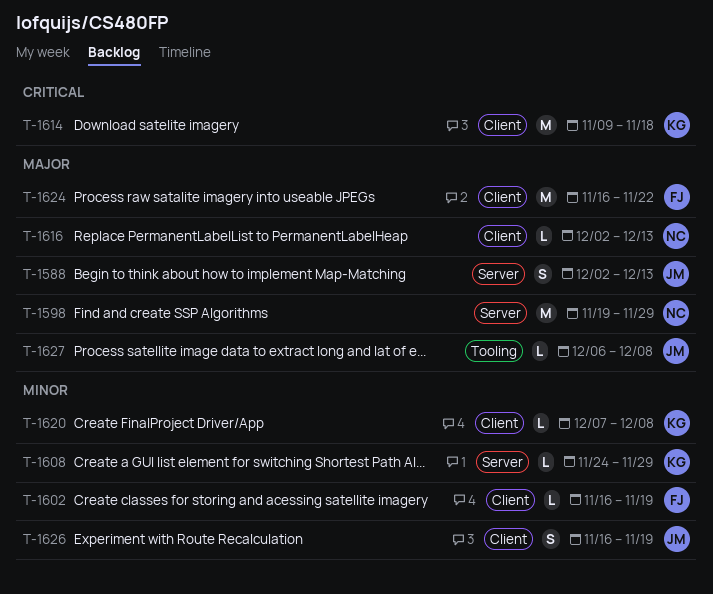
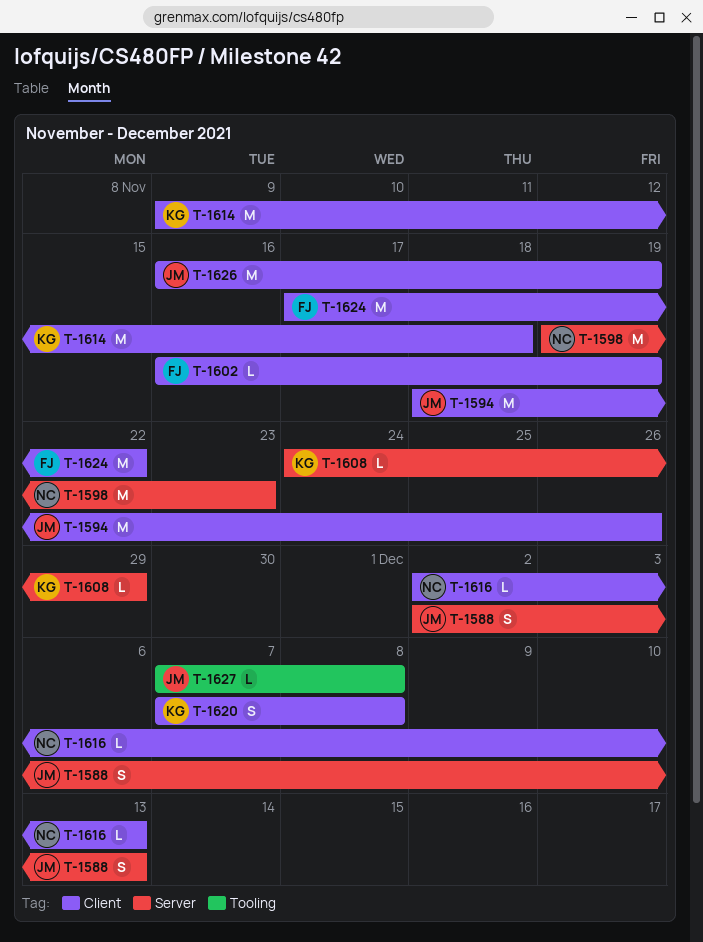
T-1594: none -> present
T-1598, due: Nov 29 -> Nov 23
T-1620, estimate: L -> S
T-1624, start: Nov 16 -> Nov 17
T-1626, estimate: S -> M
T-1627, start: Dec 6 -> Dec 7

